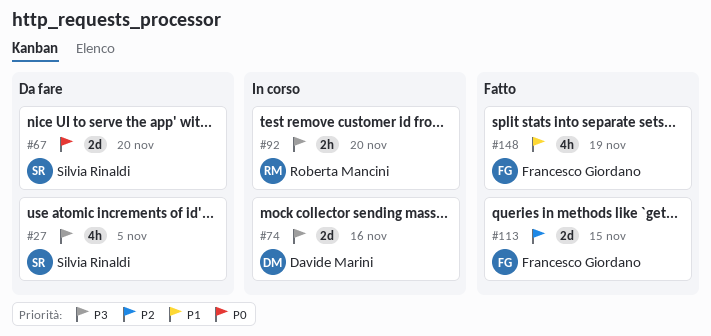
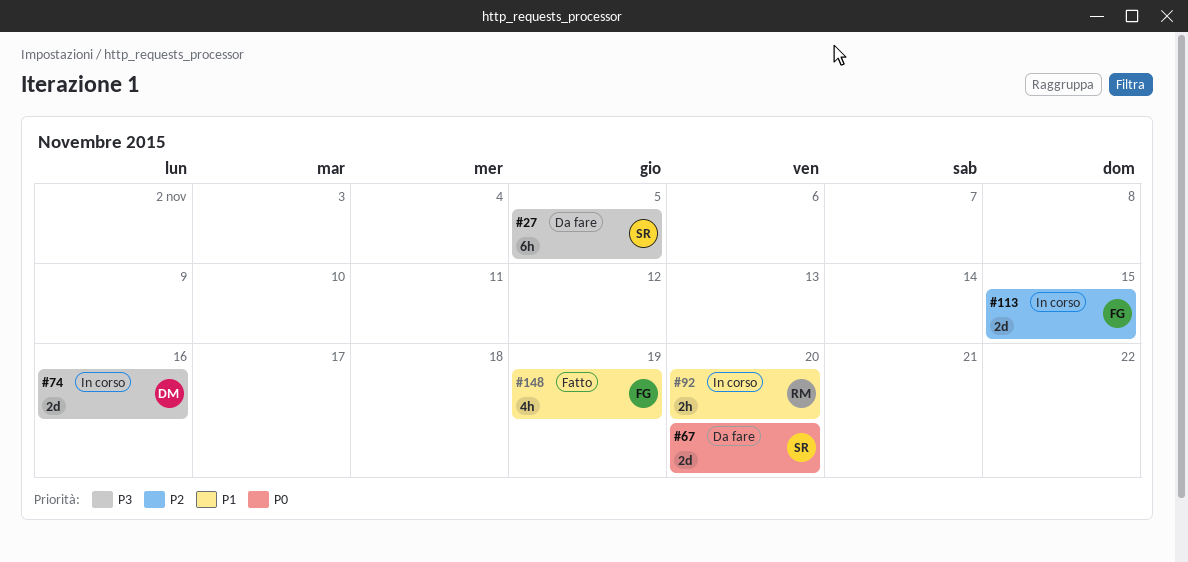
#27, estimate: 4h -> 6h
#92, priority: P3 -> P1
#113, status: Fatto -> In corso

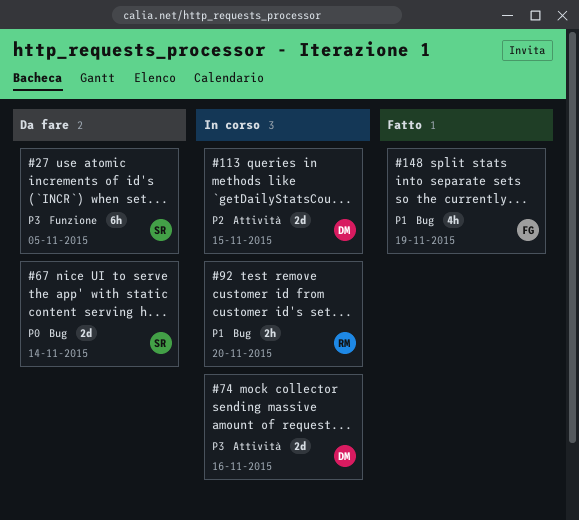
#67, due: Nov 20 -> Nov 14
#113, owner: FG -> DM

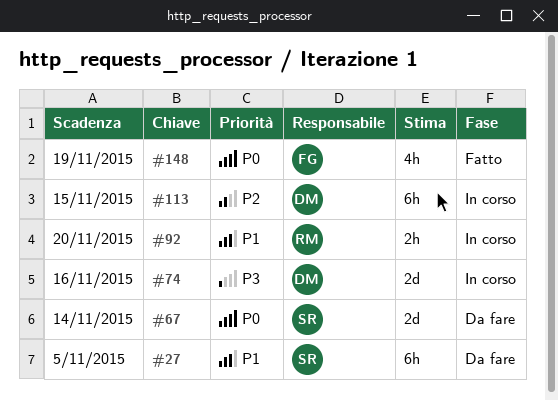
#27, priority: P3 -> P1
#113, estimate: 2d -> 6h
#148, priority: P1 -> P0

